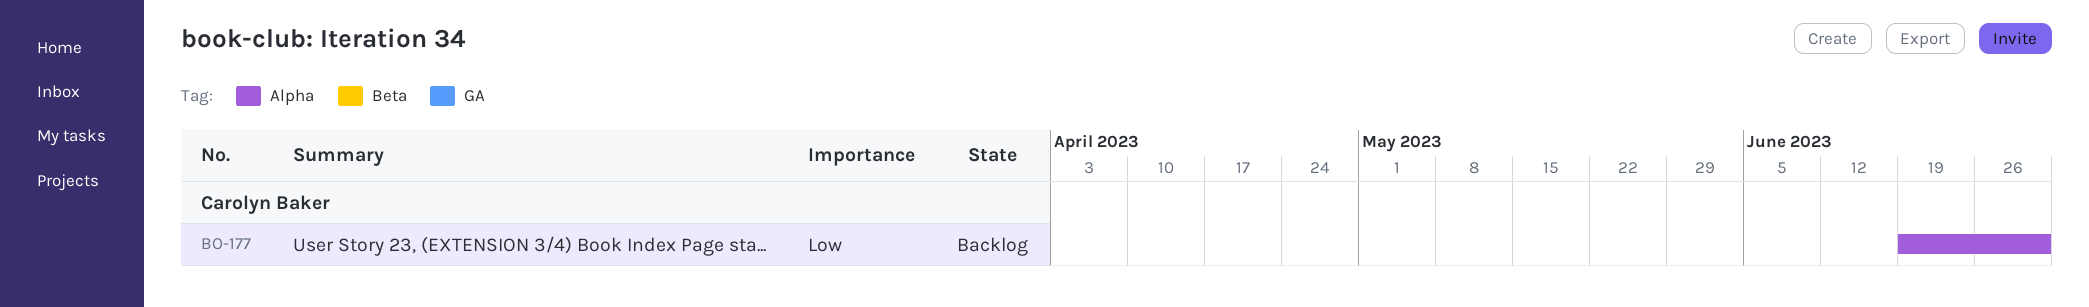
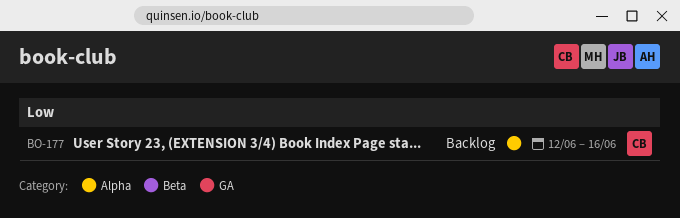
BO-177, start: Jun 19 -> Jun 12
BO-177, due: Jun 30 -> Jun 16

